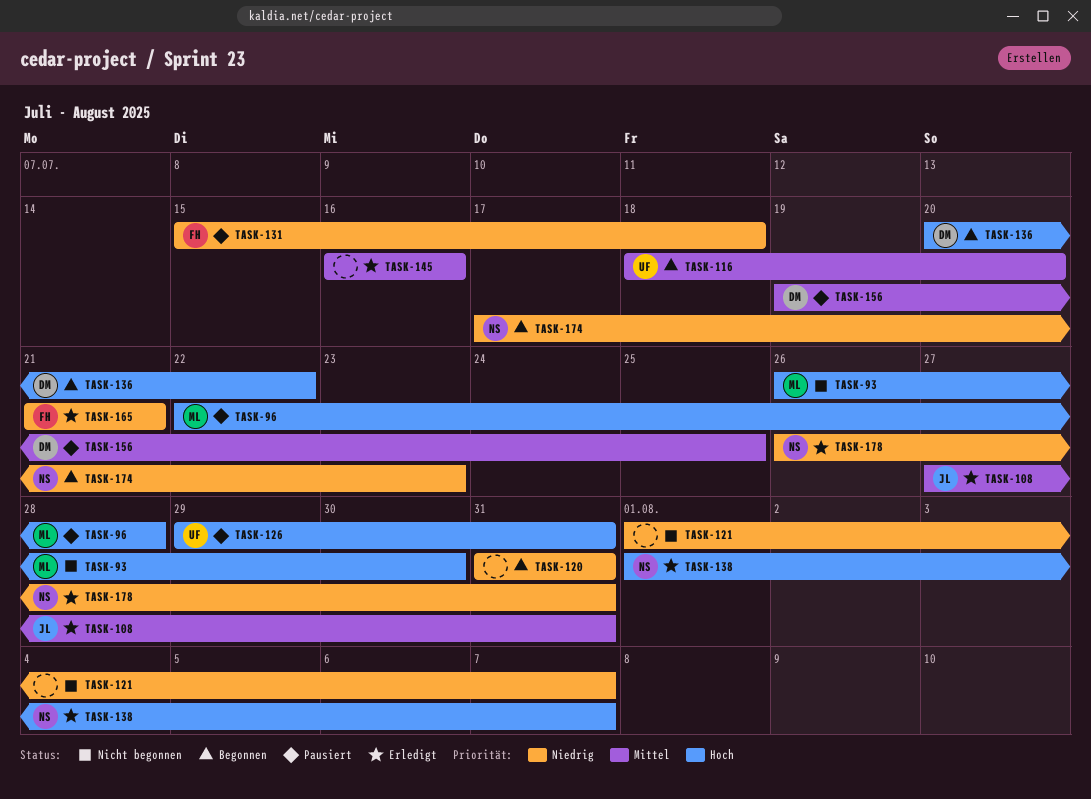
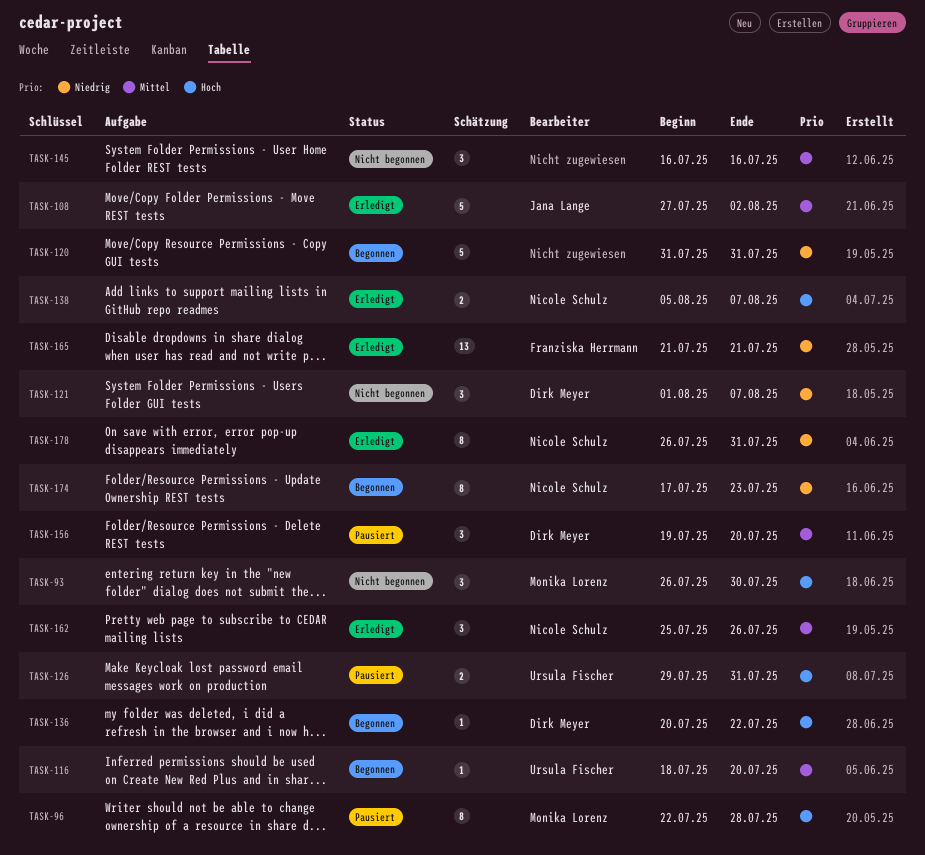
TASK-108, due: Jul 31 -> Aug 2
TASK-121, owner: none -> Dirk Meyer
TASK-131: present -> none
TASK-138, start: Aug 1 -> Aug 5
TASK-145, status: Erledigt -> Nicht begonnen
TASK-156, due: Jul 25 -> Jul 20
TASK-162: none -> present

